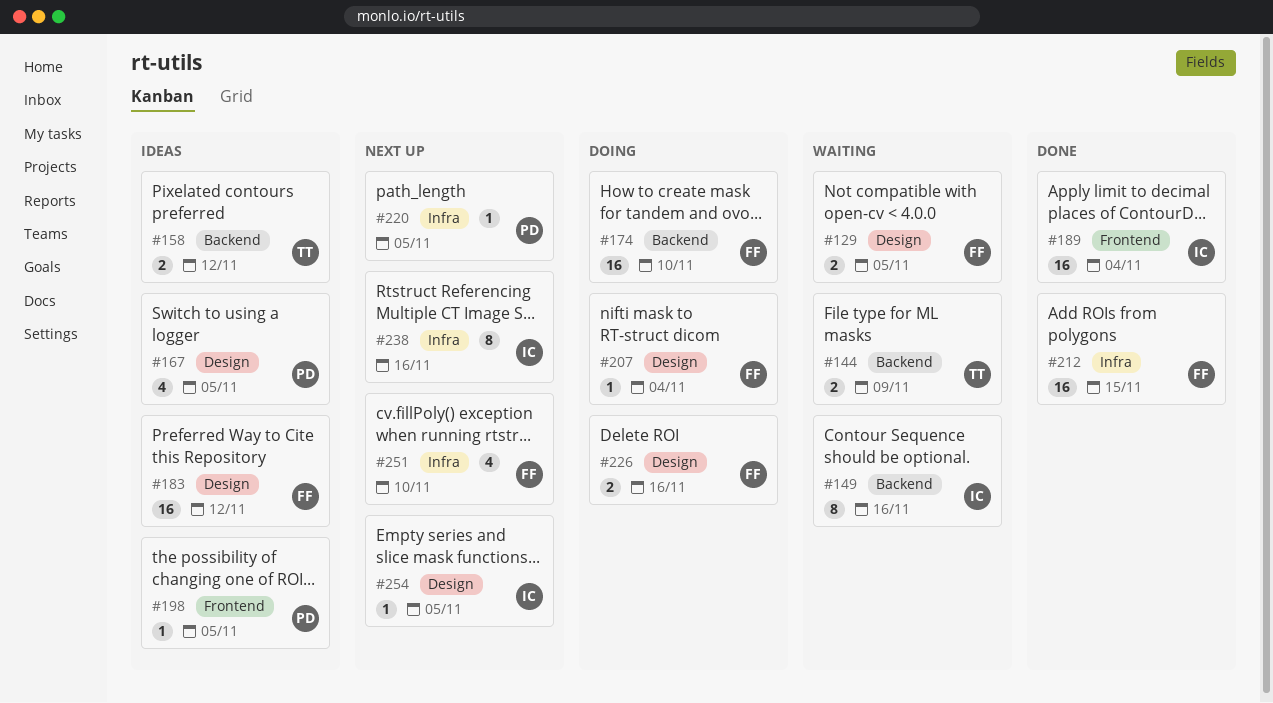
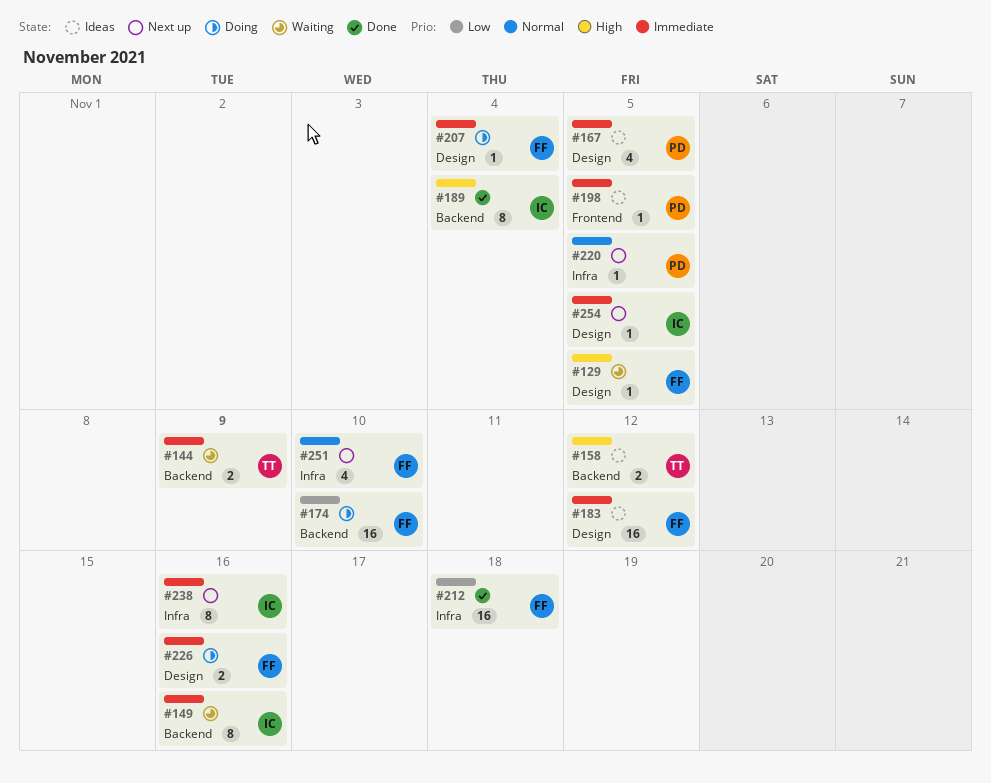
#129, estimate: 2 -> 1
#189, label: Frontend -> Backend
#189, estimate: 16 -> 8
#212, due: Nov 15 -> Nov 18

